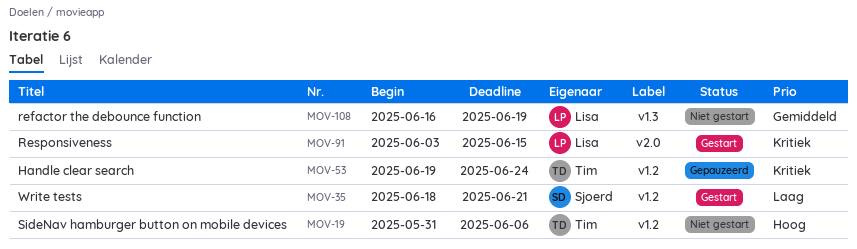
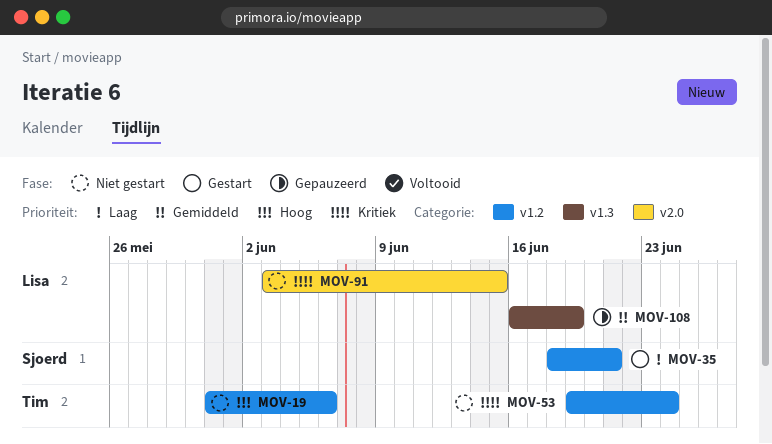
MOV-53, status: Gepauzeerd -> Niet gestart
MOV-91, status: Gestart -> Niet gestart
MOV-108, status: Niet gestart -> Gepauzeerd

